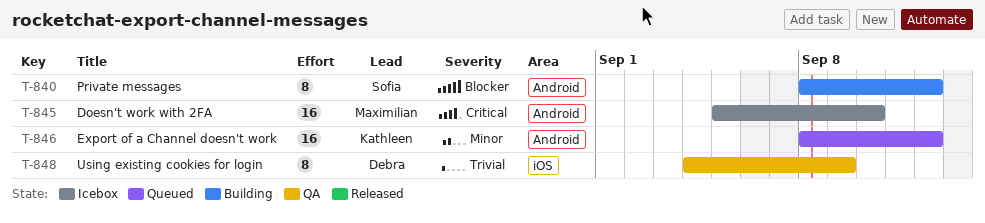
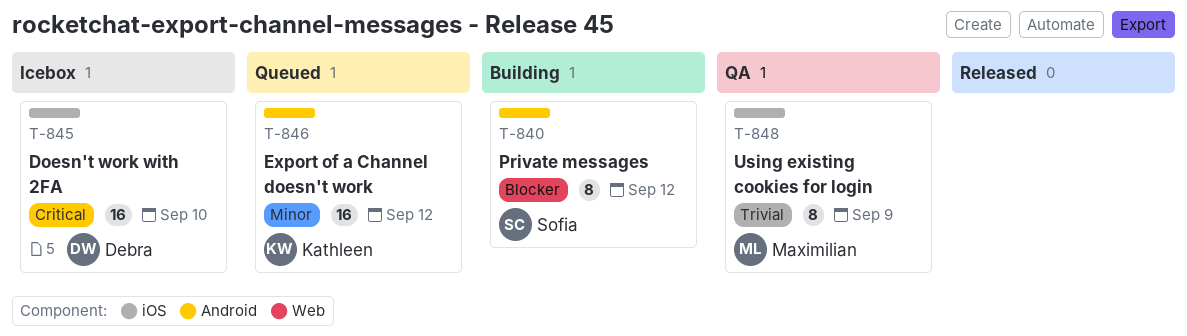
T-845, owner: Maximilian -> Debra
T-845, label: Android -> iOS
T-848, owner: Debra -> Maximilian

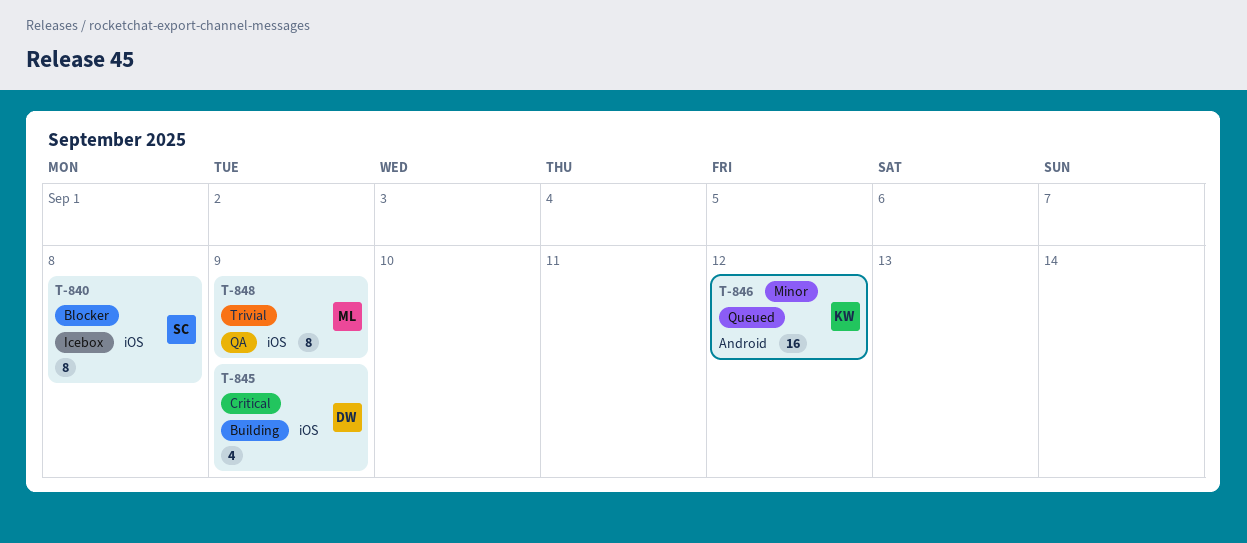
T-840, status: Building -> Icebox
T-840, label: Android -> iOS
T-840, due: Sep 12 -> Sep 8
T-845, status: Icebox -> Building
T-845, estimate: 16 -> 4
T-845, due: Sep 10 -> Sep 9

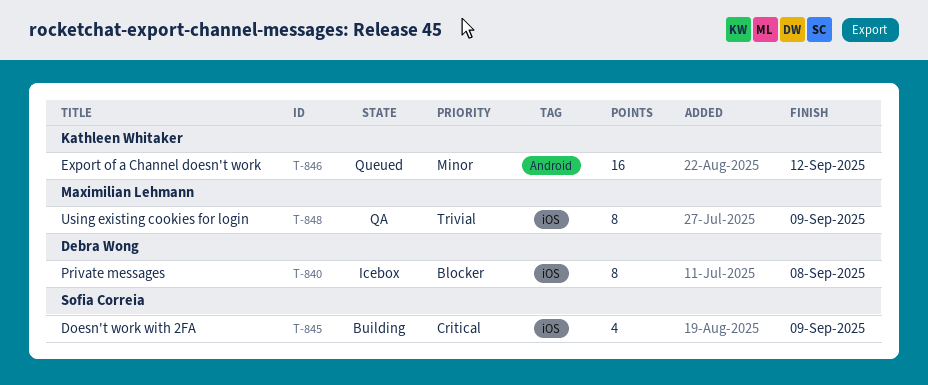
T-840, owner: Sofia Correia -> Debra Wong
T-845, owner: Debra Wong -> Sofia Correia

